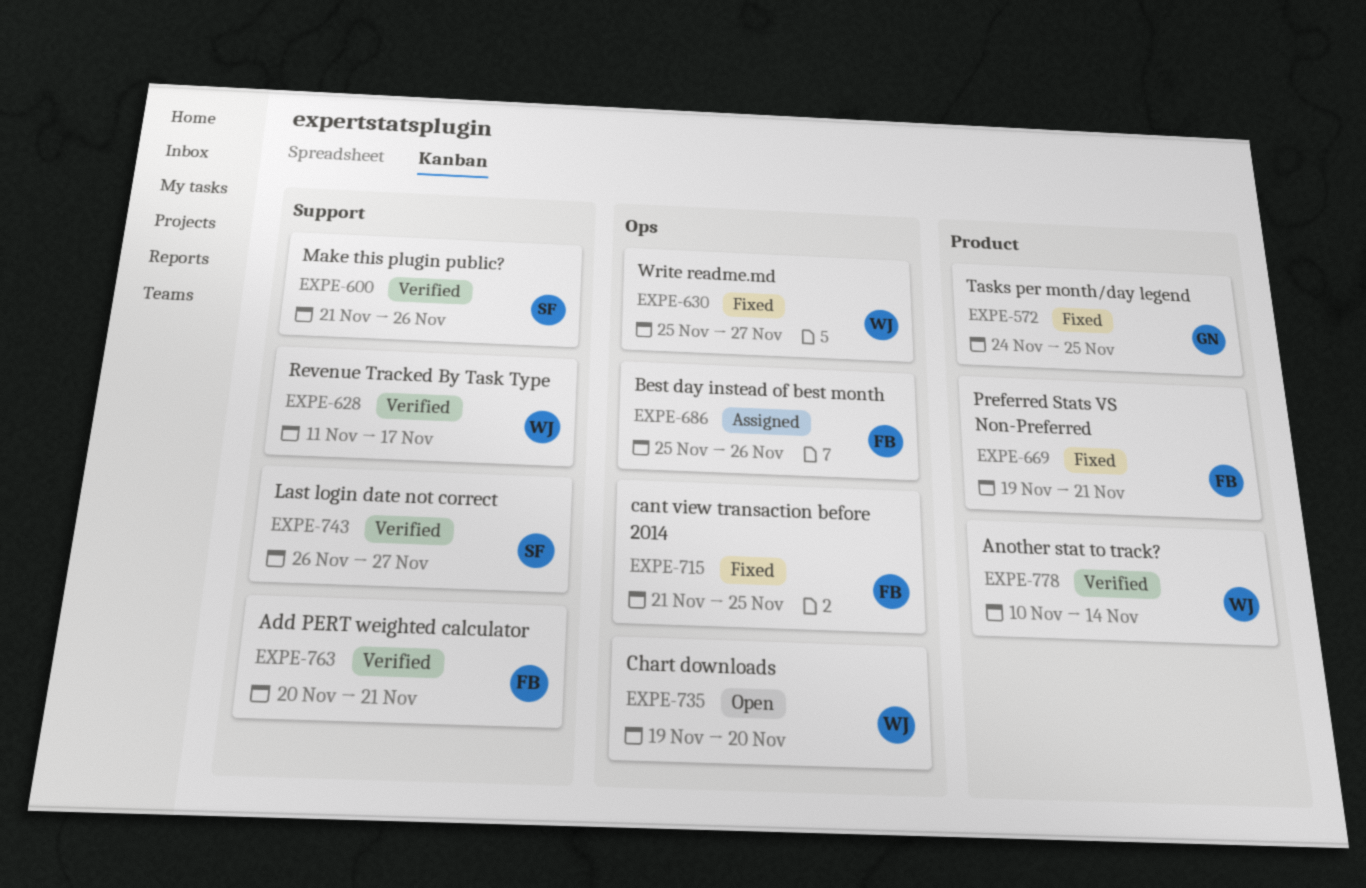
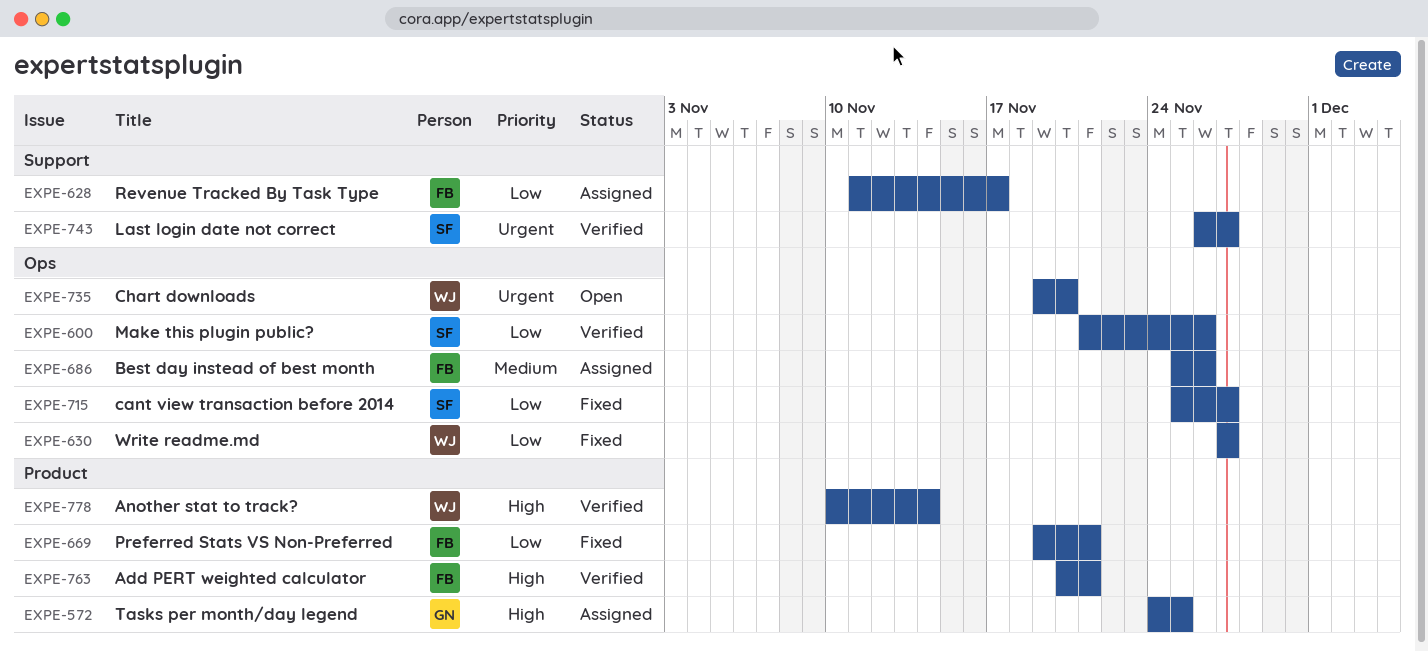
EXPE-572, status: Fixed -> Assigned
EXPE-600, label: Support -> Ops
EXPE-628, status: Verified -> Assigned
EXPE-628, owner: WJ -> FB
EXPE-630, start: Nov 25 -> Nov 27
EXPE-715, owner: FB -> SF
EXPE-715, start: Nov 21 -> Nov 25
EXPE-715, due: Nov 25 -> Nov 27
EXPE-763, label: Support -> Product

